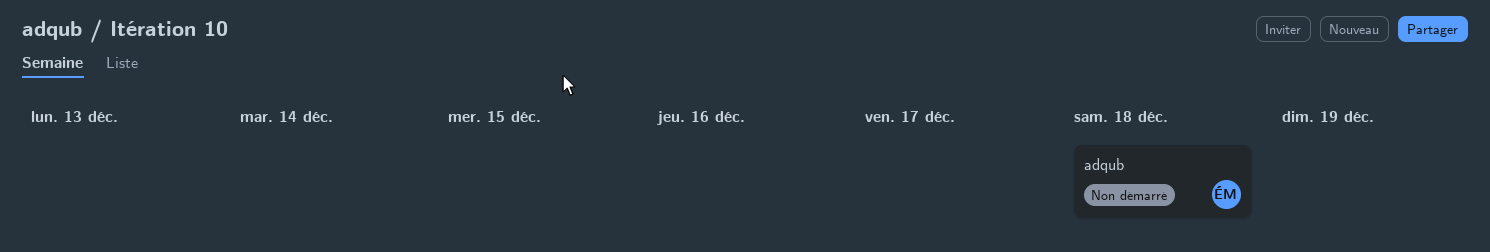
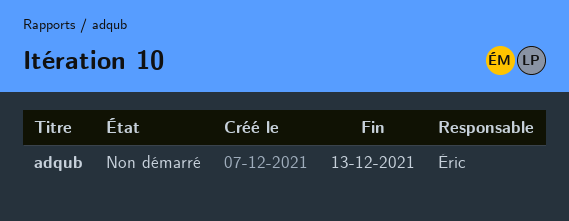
adqub, due: Dec 18 -> Dec 13

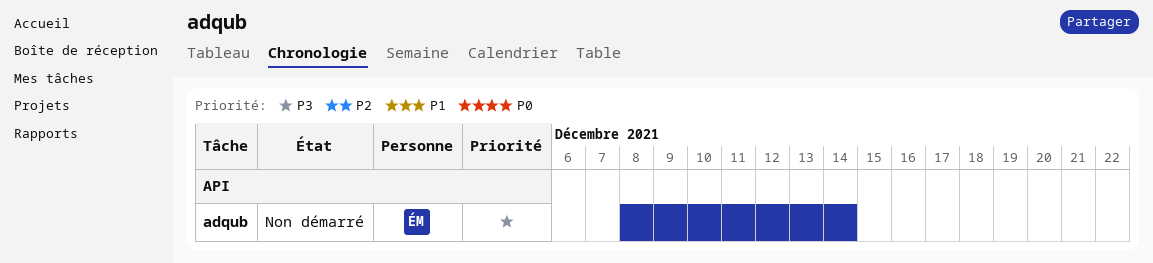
adqub, due: Dec 13 -> Dec 14

